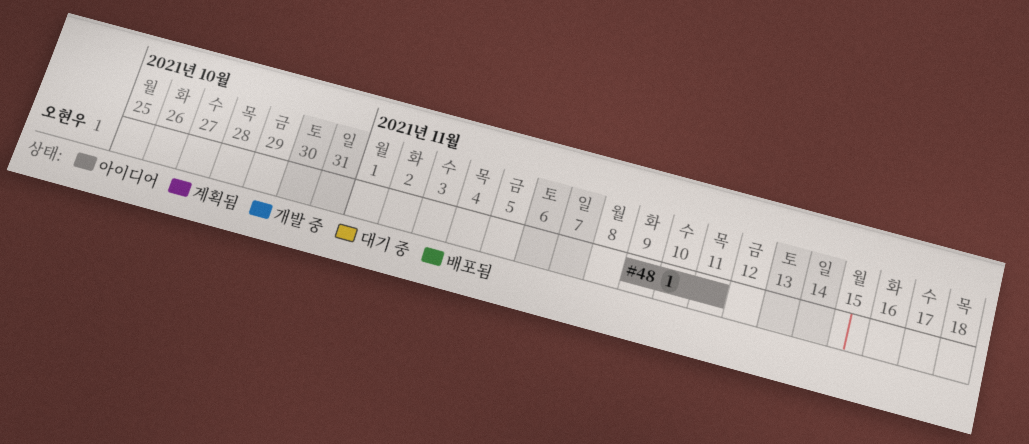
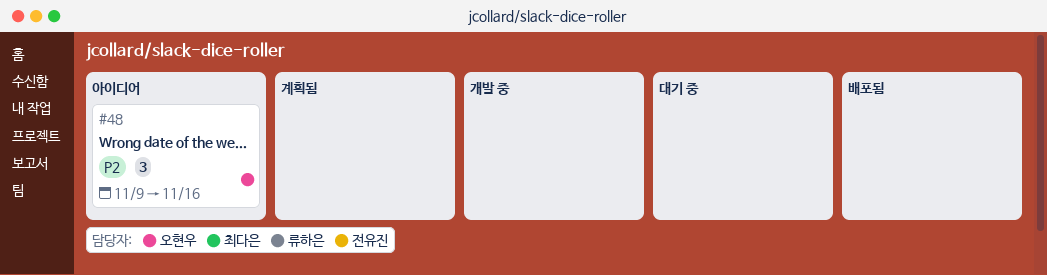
#48, estimate: 1 -> 3
#48, due: Nov 11 -> Nov 16

